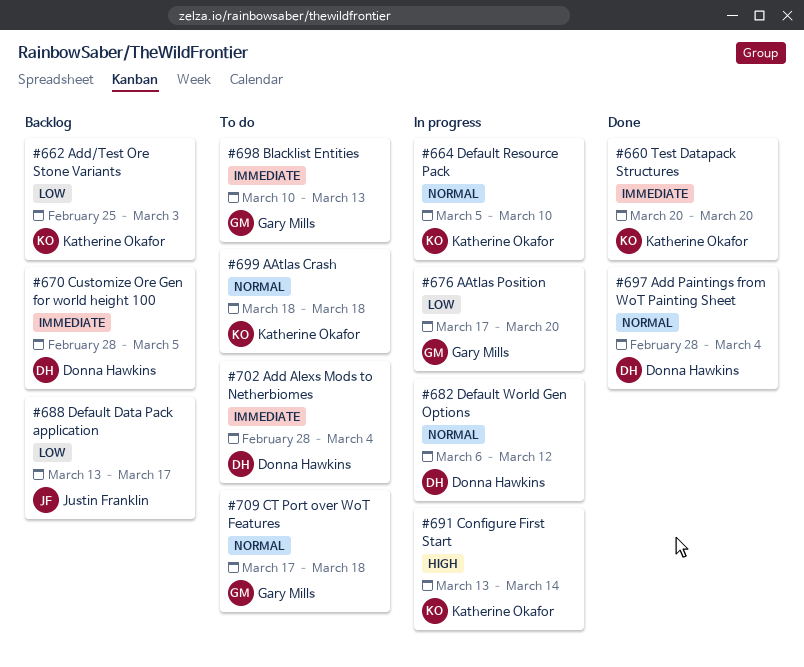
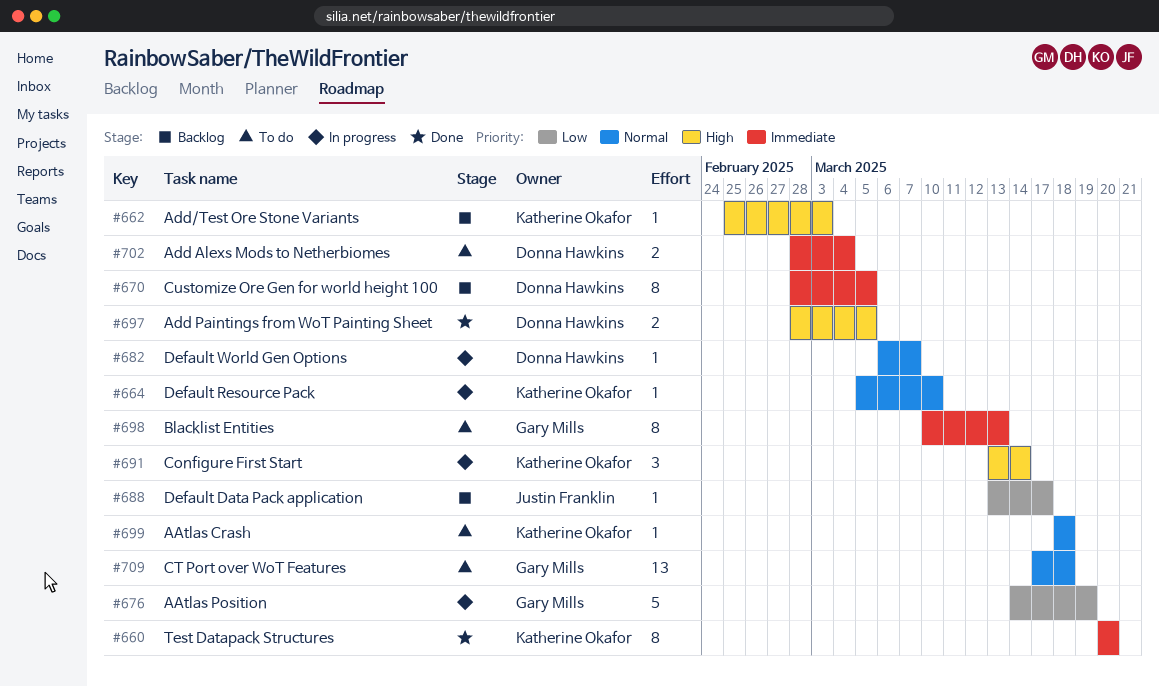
#662, priority: Low -> High
#676, start: Mar 17 -> Mar 14
#676, due: Mar 20 -> Mar 19
#682, due: Mar 12 -> Mar 7
#697, priority: Normal -> High
#697, due: Mar 4 -> Mar 5

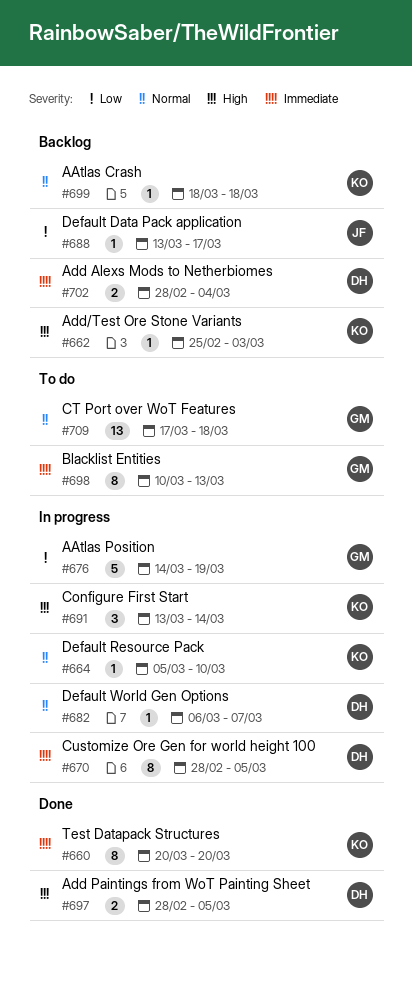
#670, status: Backlog -> In progress
#699, status: To do -> Backlog
#702, status: To do -> Backlog

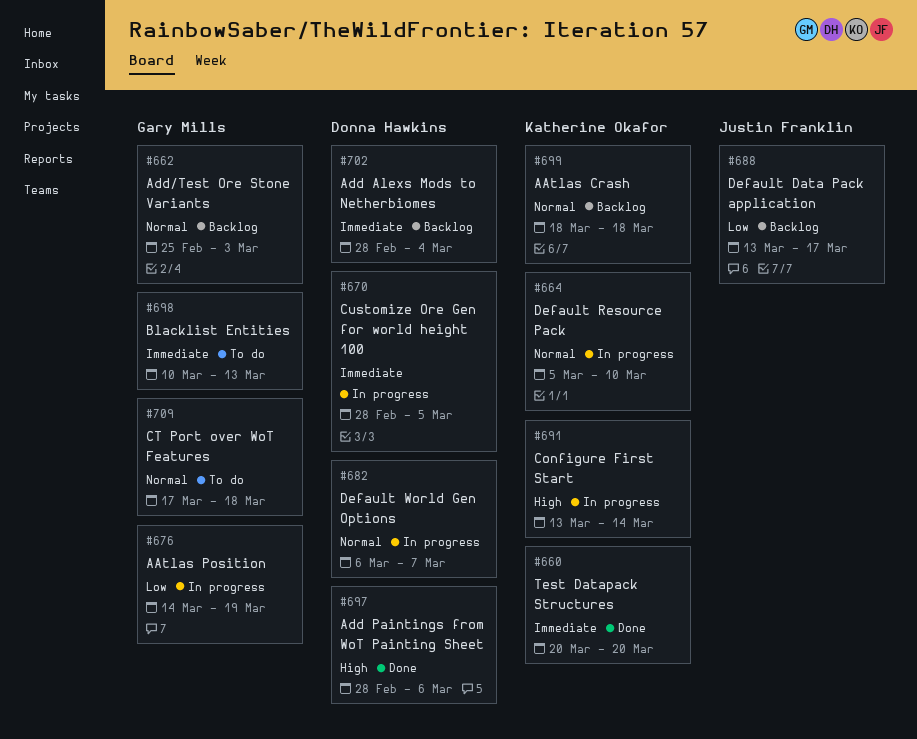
#662, owner: Katherine Okafor -> Gary Mills
#662, priority: High -> Normal
#697, due: Mar 5 -> Mar 6

